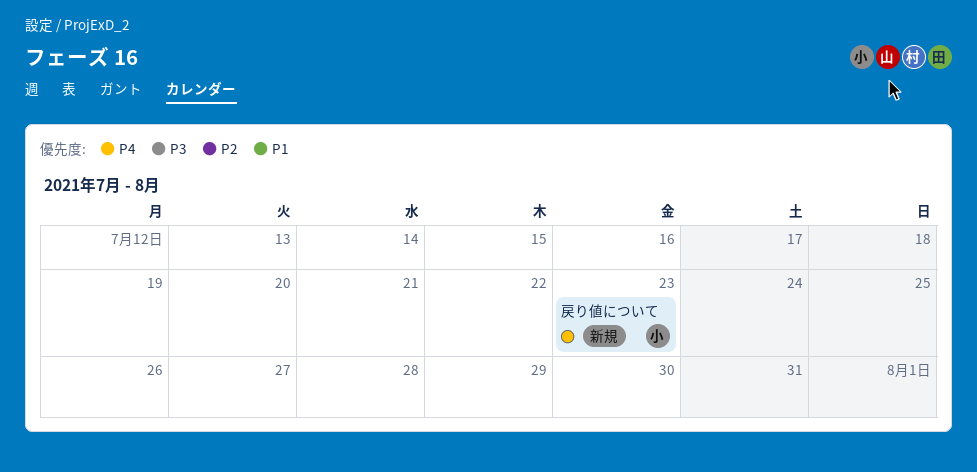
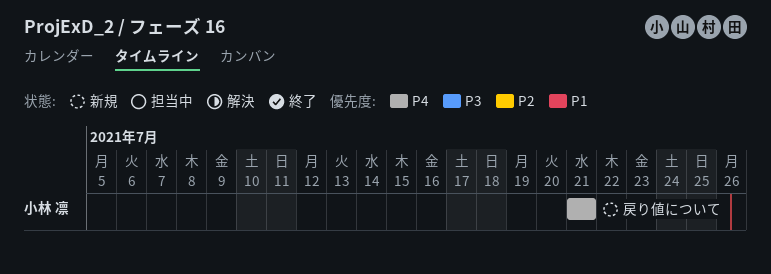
戻り値について, due: Jul 23 -> Jul 21

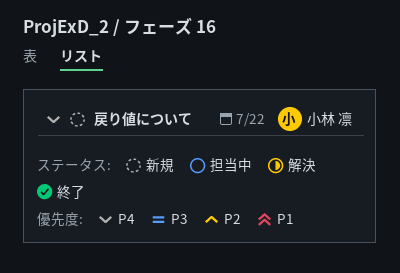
戻り値について, due: Jul 21 -> Jul 22

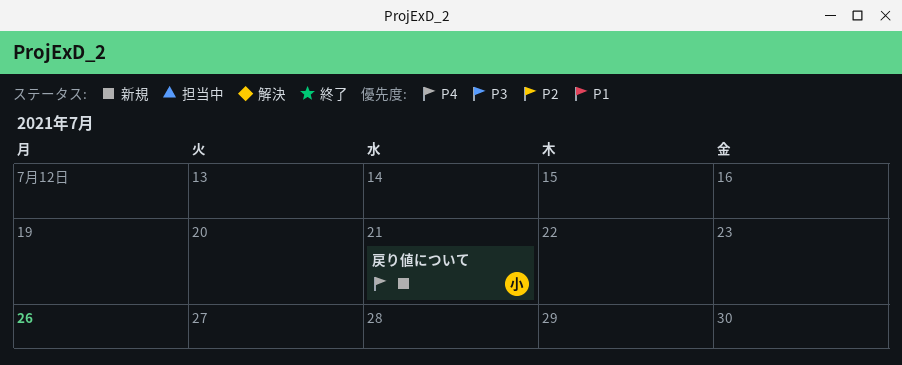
戻り値について, due: Jul 22 -> Jul 21

